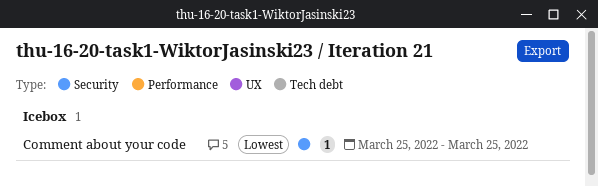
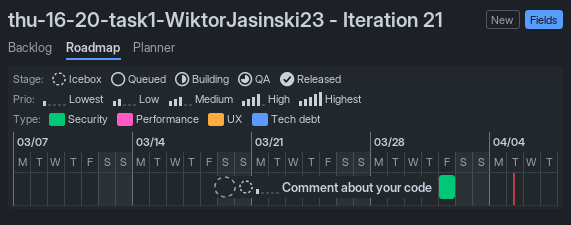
Comment about your code, start: Mar 25 -> Apr 1
Comment about your code, due: Mar 25 -> Apr 1

